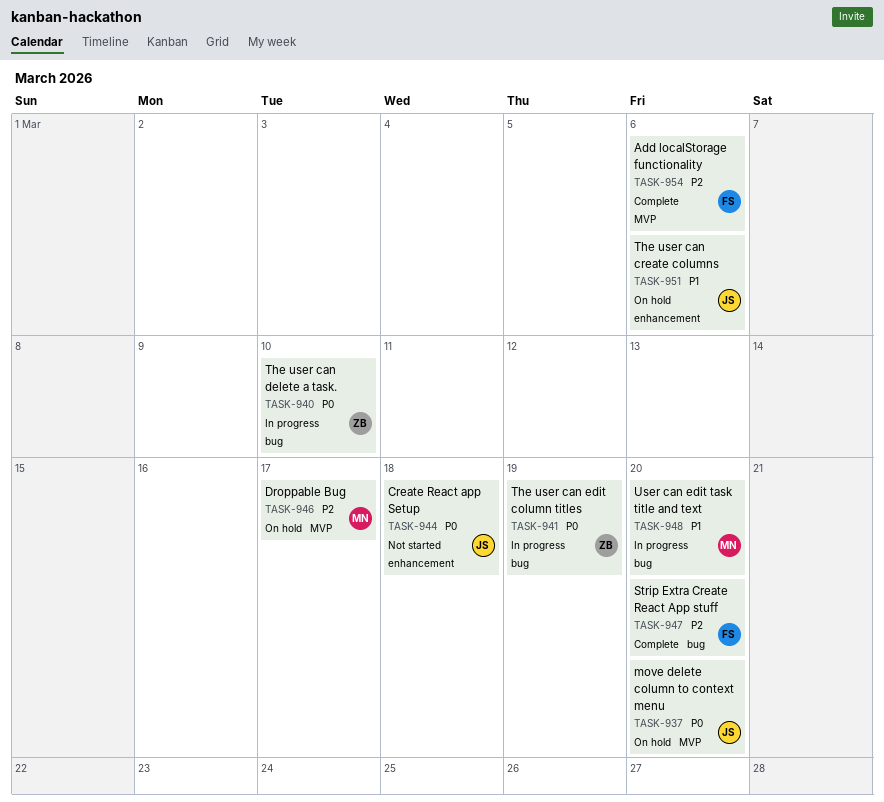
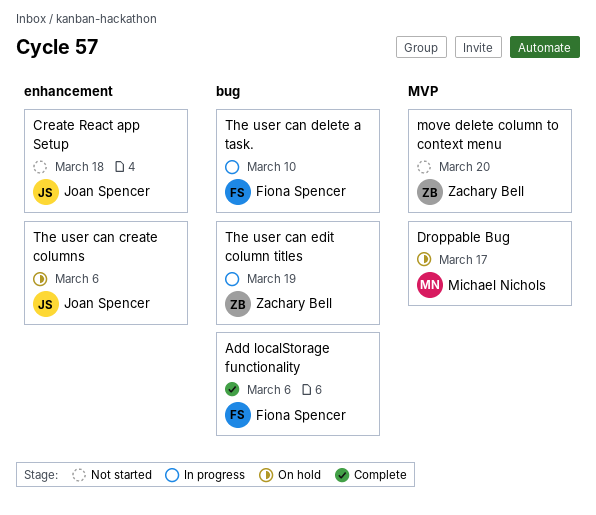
Add localStorage functionality, label: MVP -> bug
move delete column to context menu, status: On hold -> Not started
move delete column to context menu, owner: Joan Spencer -> Zachary Bell
Strip Extra Create React App stuff: present -> none
The user can delete a task., owner: Zachary Bell -> Fiona Spencer
User can edit task title and text: present -> none

